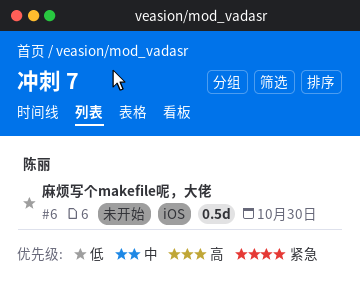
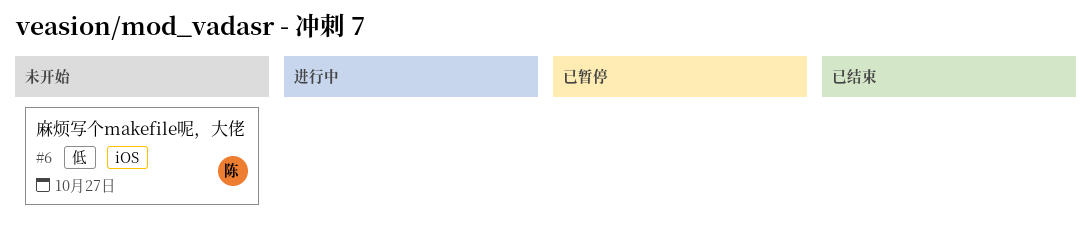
#6, due: Oct 30 -> Oct 27

